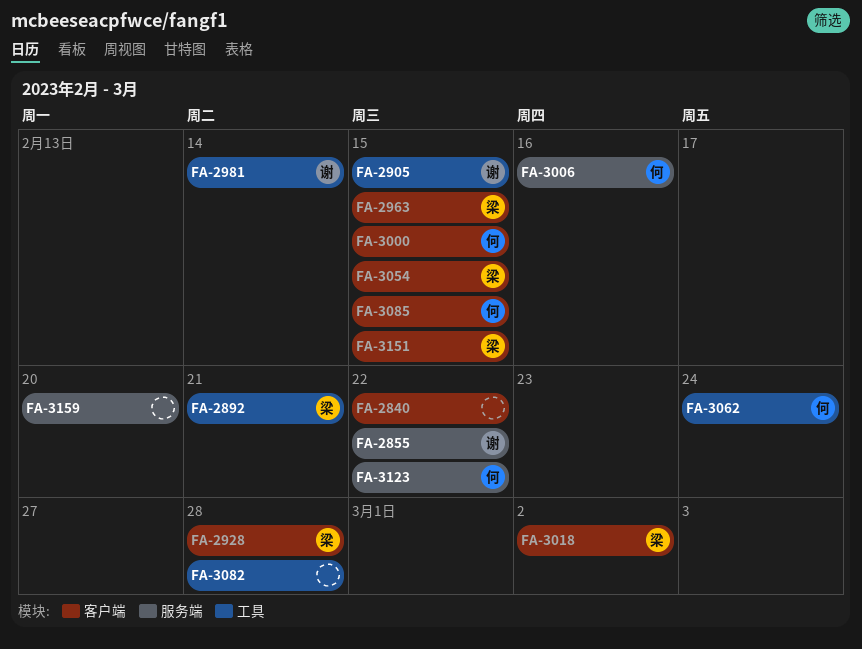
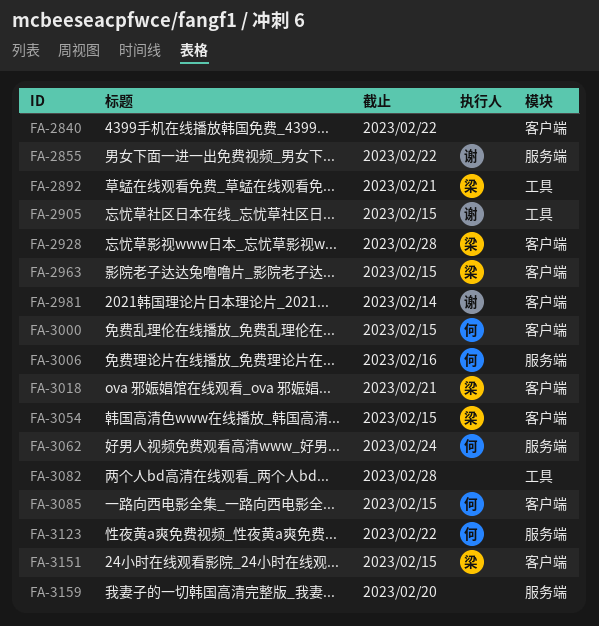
FA-2981, label: 工具 -> 客户端
FA-3018, due: Mar 2 -> Feb 21
FA-3062, label: 工具 -> 服务端

